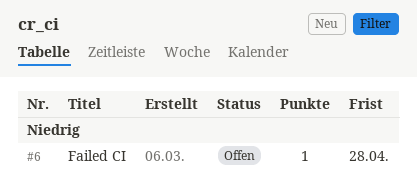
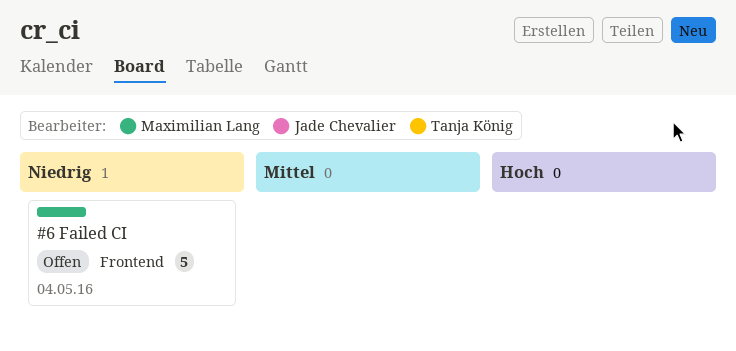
#6, estimate: 1 -> 5
#6, due: Apr 28 -> May 4

